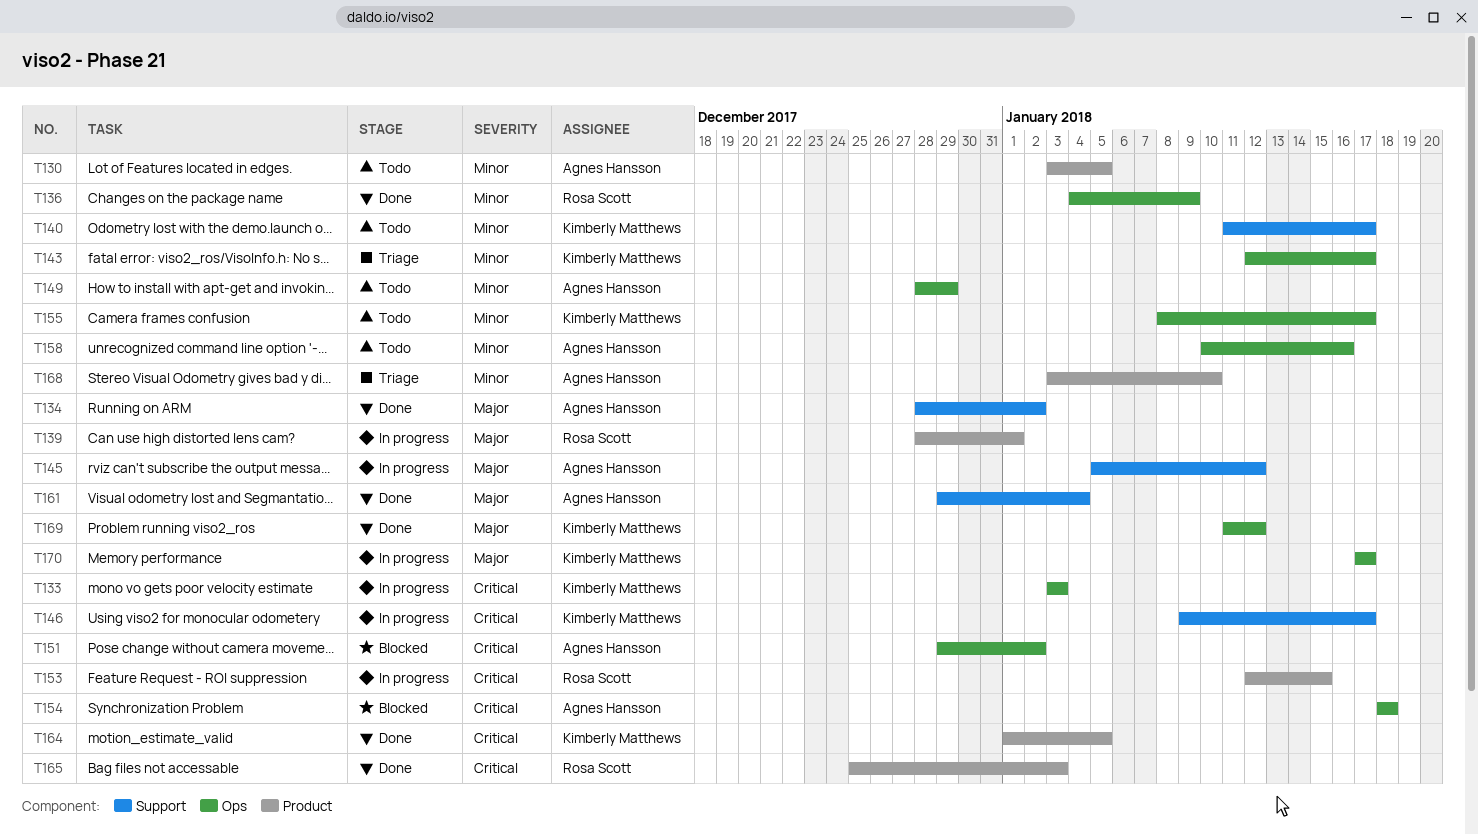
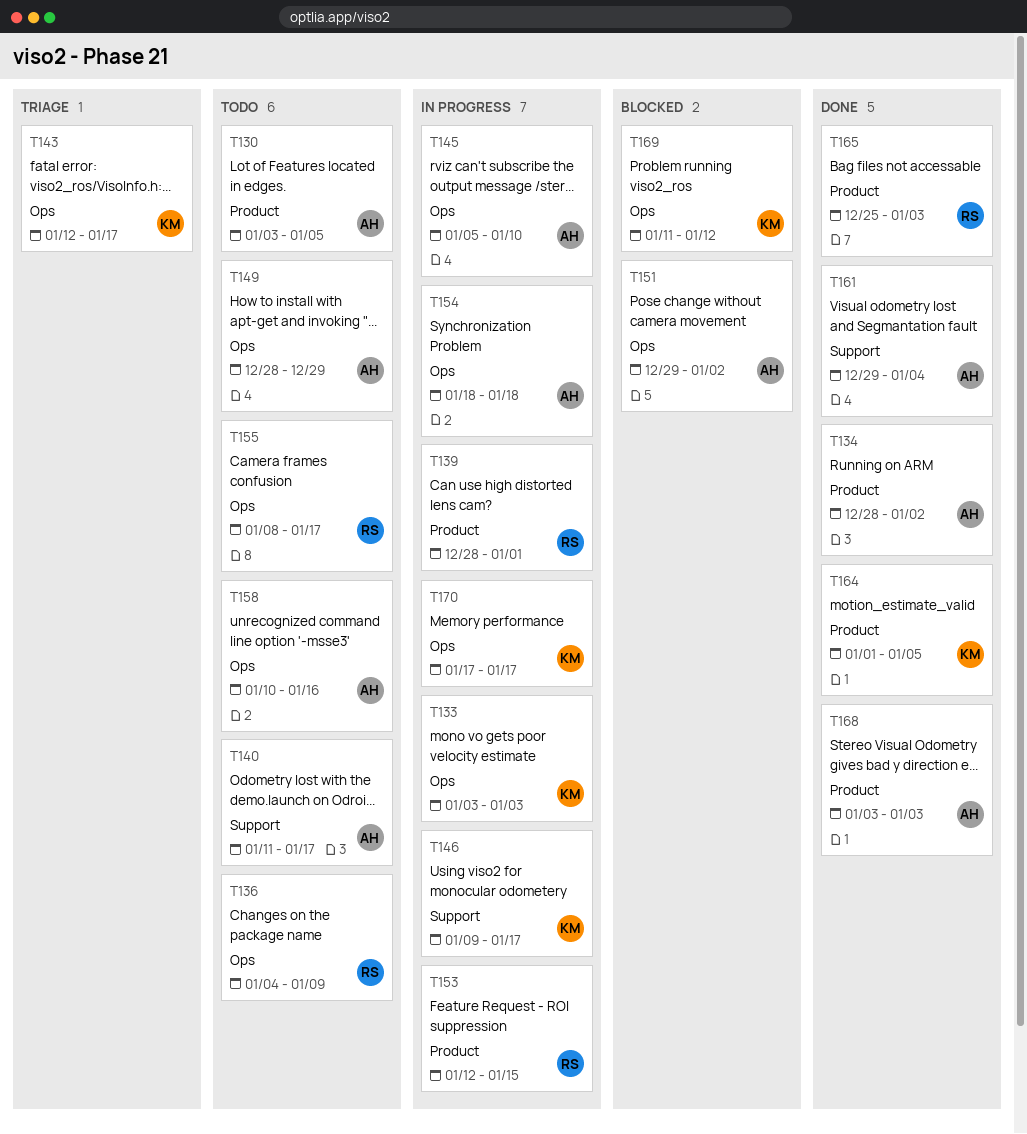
T134, label: Support -> Product
T136, status: Done -> Todo
T140, owner: Kimberly Matthews -> Agnes Hansson
T145, label: Support -> Ops
T145, due: Jan 12 -> Jan 10
T154, status: Blocked -> In progress
T155, owner: Kimberly Matthews -> Rosa Scott
T168, status: Triage -> Done
T168, due: Jan 10 -> Jan 3
T169, status: Done -> Blocked

